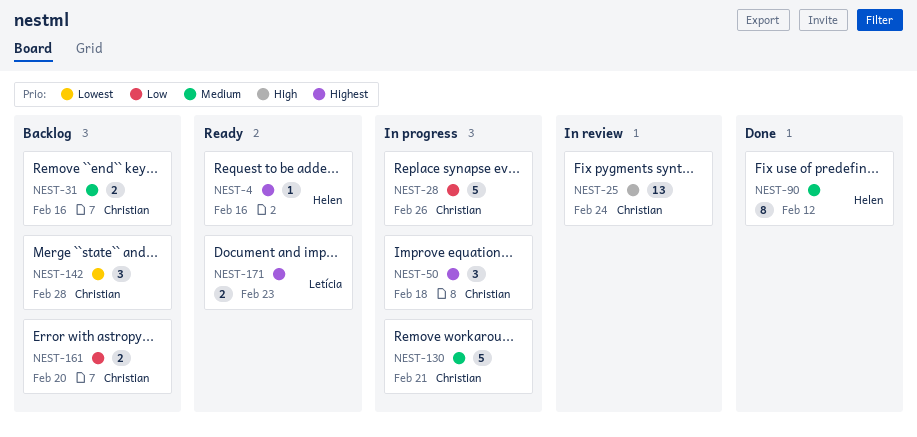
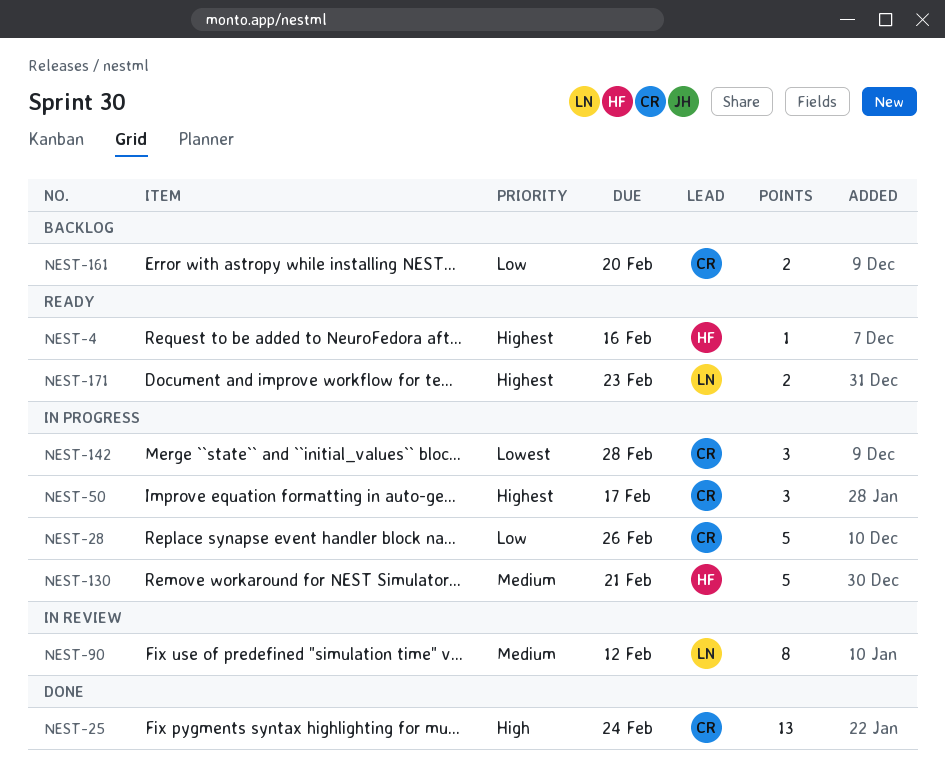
NEST-25, status: In review -> Done
NEST-31: present -> none
NEST-50, due: Feb 18 -> Feb 17
NEST-90, status: Done -> In review
NEST-90, owner: Helen -> Letícia
NEST-130, owner: Christian -> Helen
NEST-142, status: Backlog -> In progress

